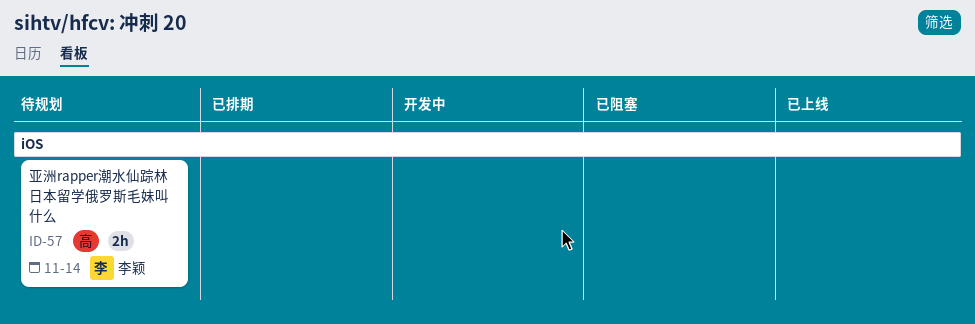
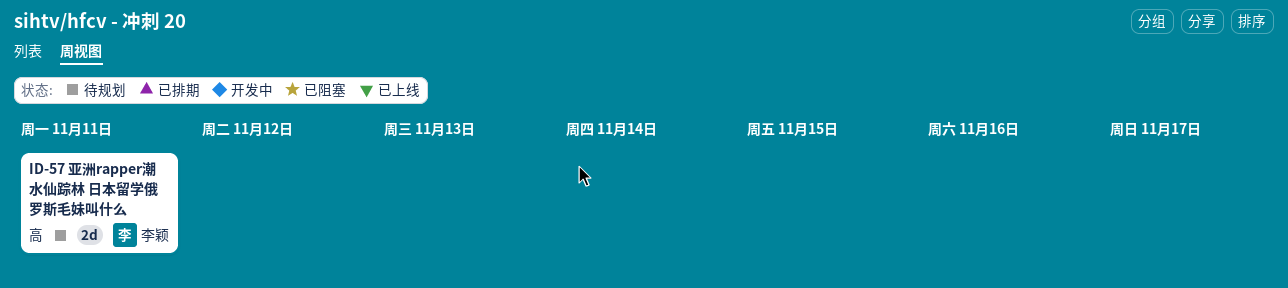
ID-57, estimate: 2h -> 2d
ID-57, due: Nov 14 -> Nov 11

